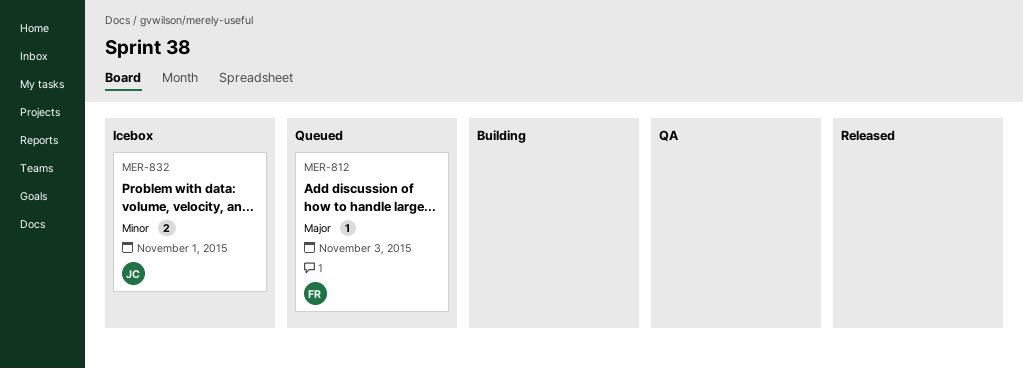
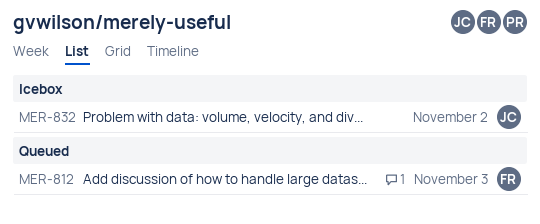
MER-832, due: Nov 1 -> Nov 2

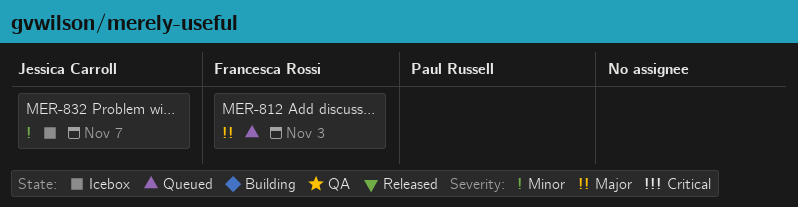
MER-832, due: Nov 2 -> Nov 7

